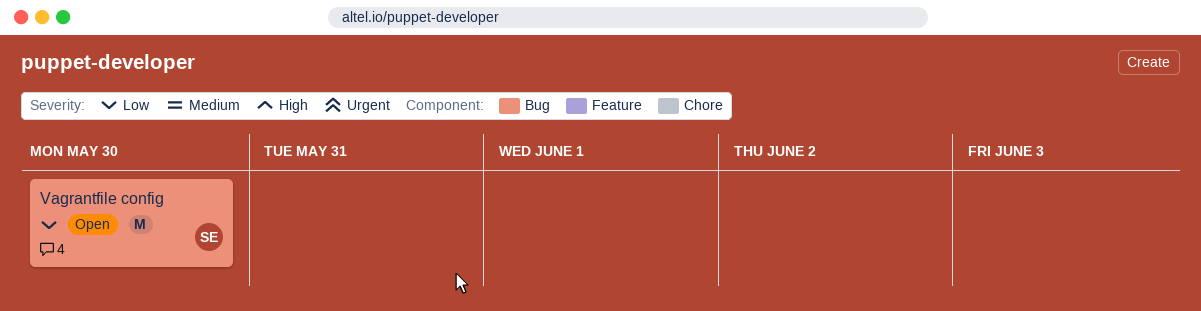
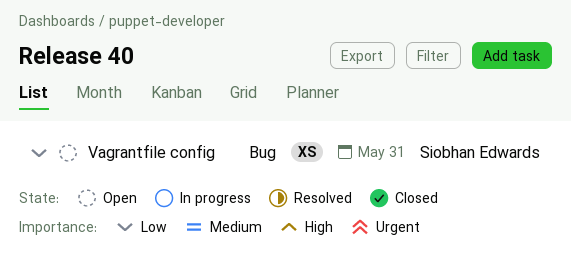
Vagrantfile config, estimate: M -> XS
Vagrantfile config, due: May 30 -> May 31

